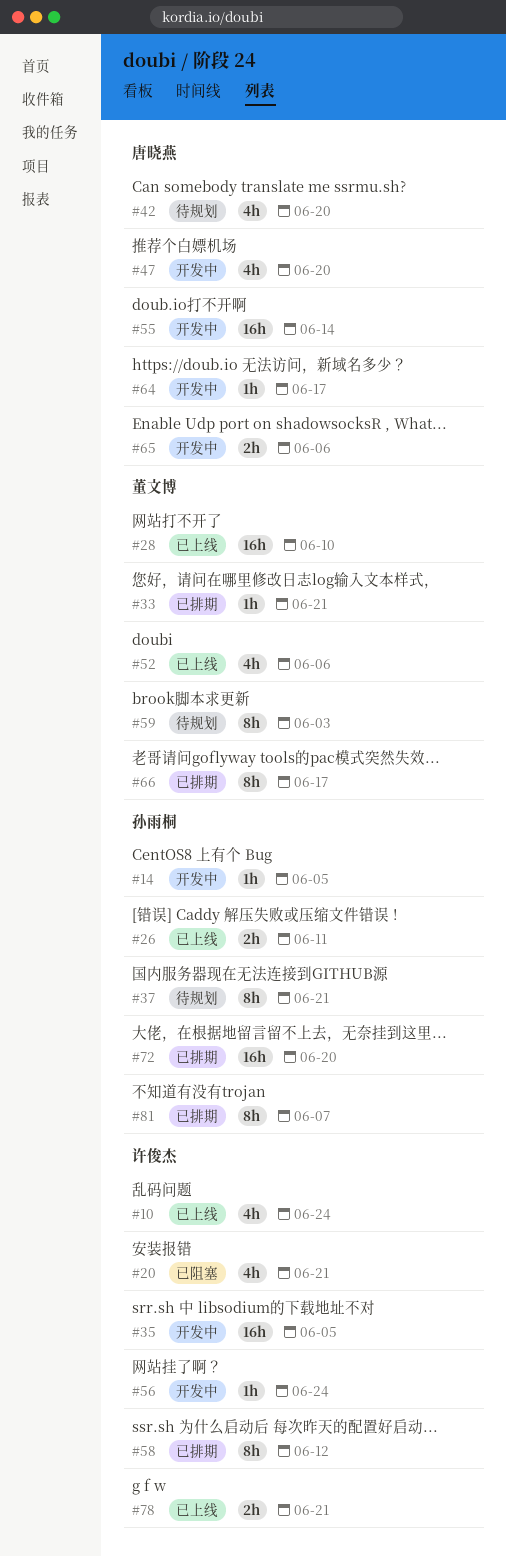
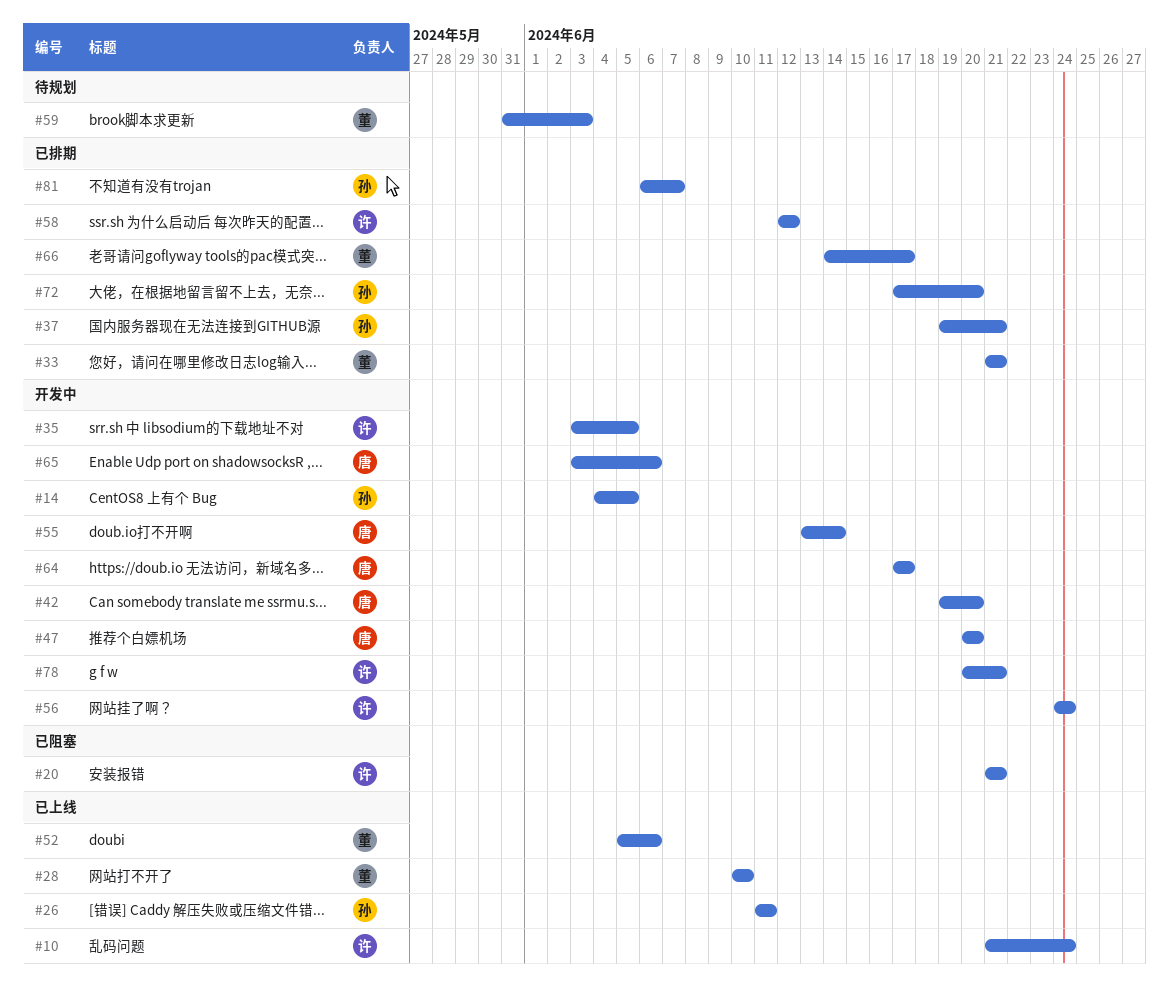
#37, status: 待规划 -> 已排期
#42, status: 待规划 -> 开发中
#78, status: 已上线 -> 开发中

